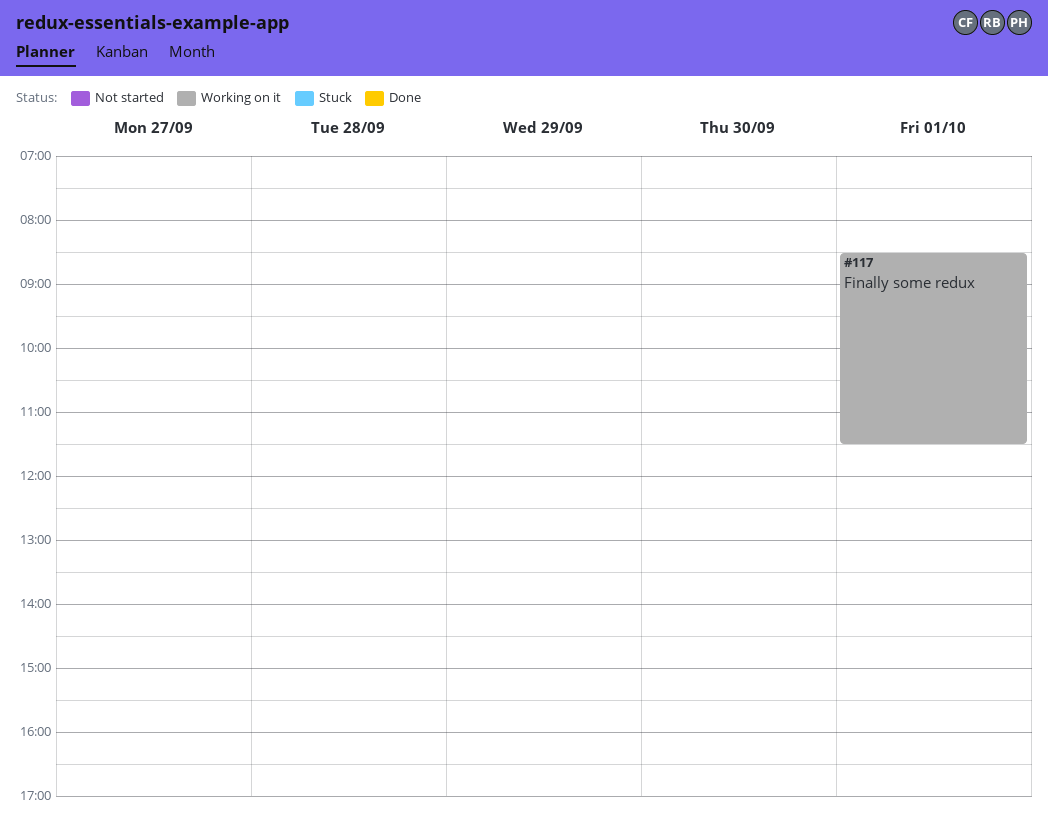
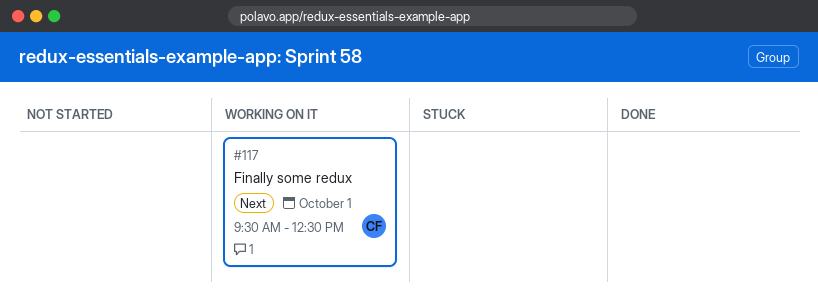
#117, begins: 08:30 -> 09:30
#117, ends: 11:30 -> 12:30

